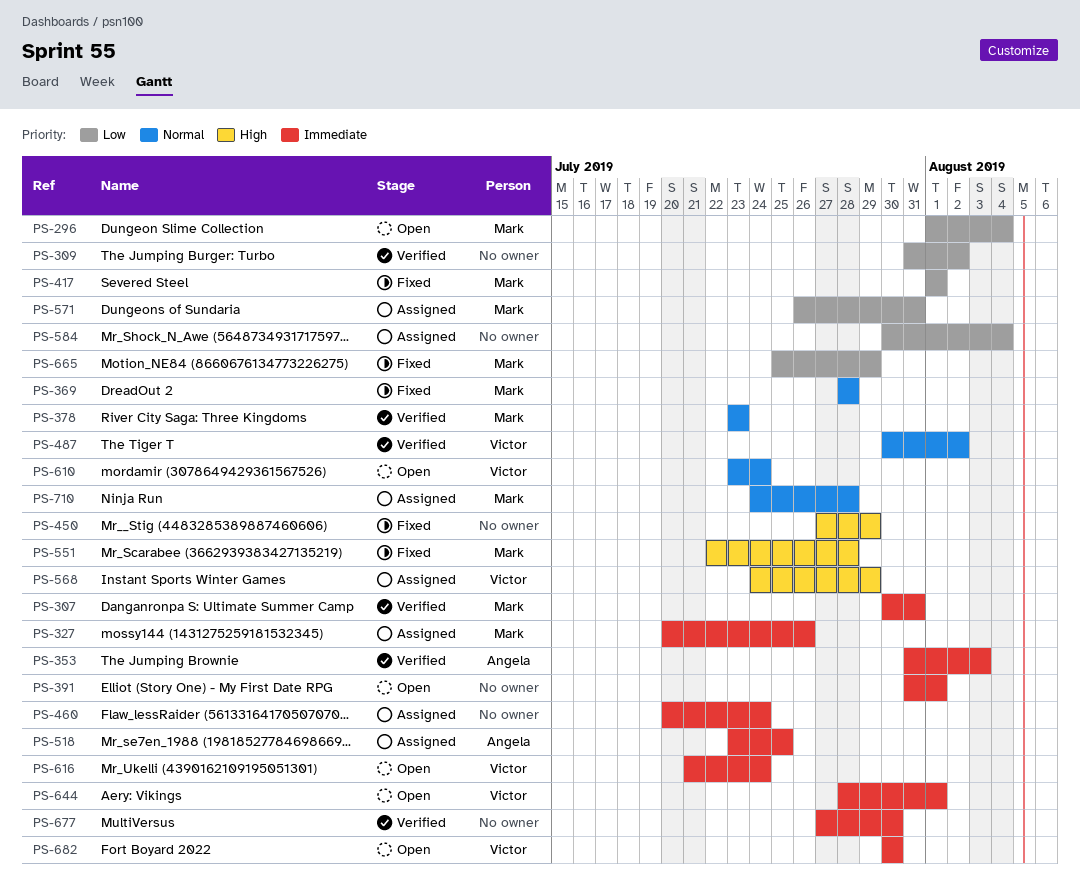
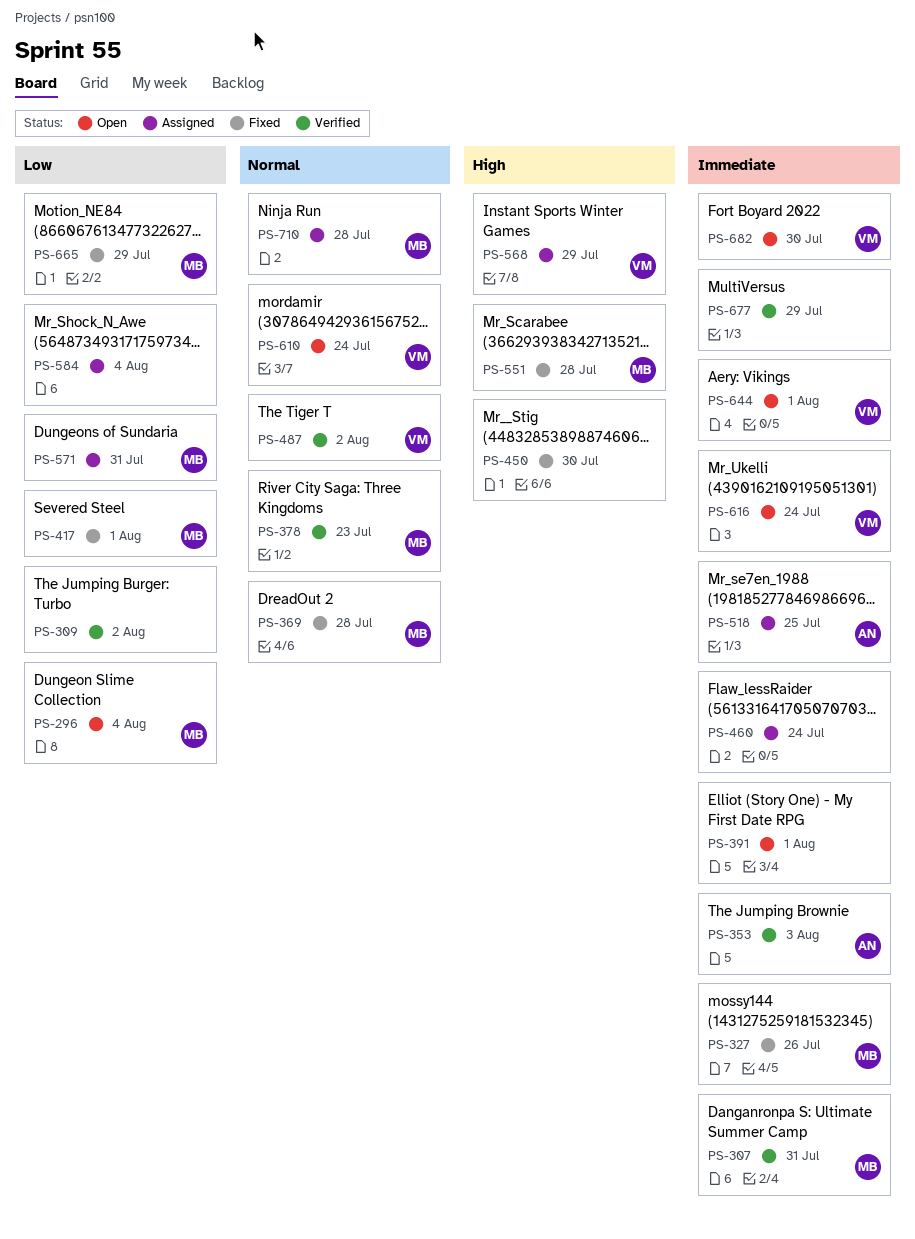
PS-327, status: Assigned -> Fixed
PS-450, due: Jul 29 -> Jul 30
PS-677, due: Jul 30 -> Jul 29

